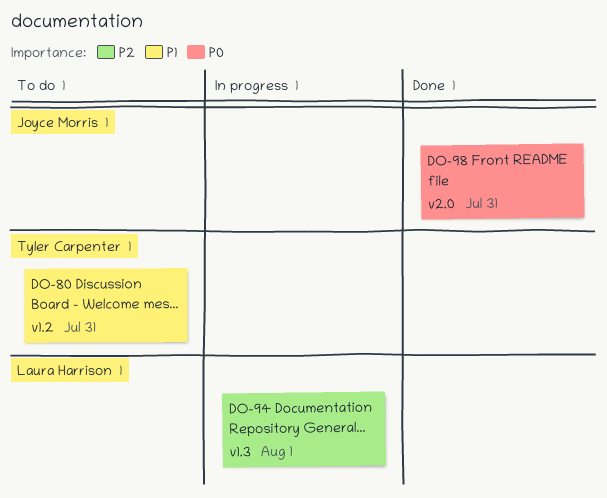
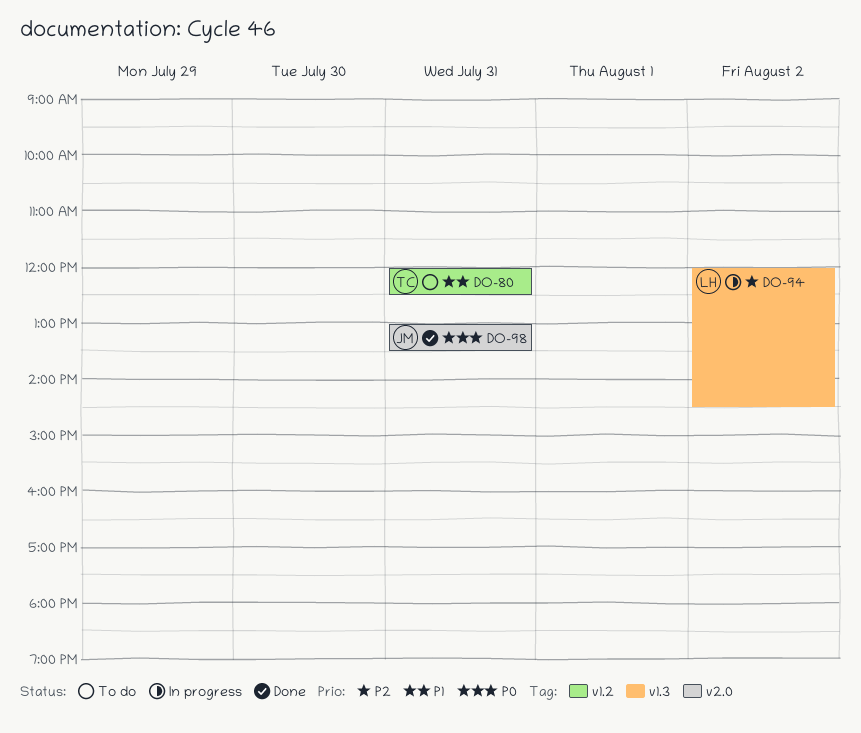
DO-94, day: Aug 1 -> Aug 2

